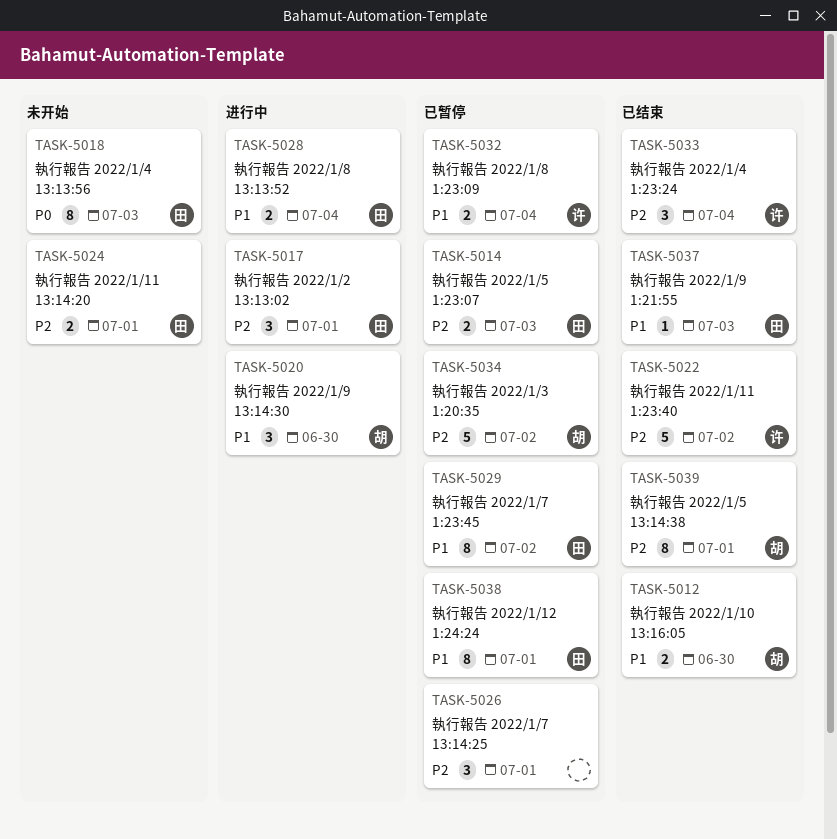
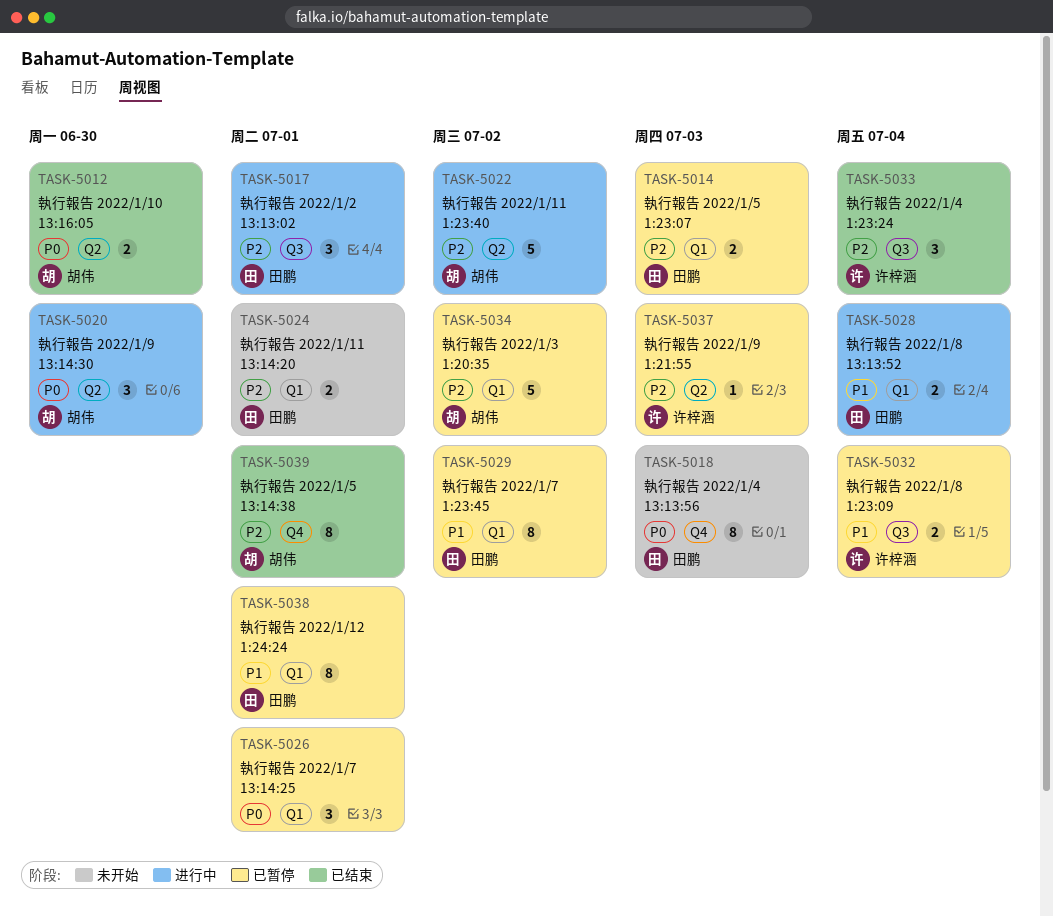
TASK-5012, priority: P1 -> P0
TASK-5020, priority: P1 -> P0
TASK-5022, status: 已结束 -> 进行中
TASK-5022, owner: 许梓涵 -> 胡伟
TASK-5026, priority: P2 -> P0
TASK-5037, status: 已结束 -> 已暂停
TASK-5037, owner: 田鹏 -> 许梓涵
TASK-5037, priority: P1 -> P2

